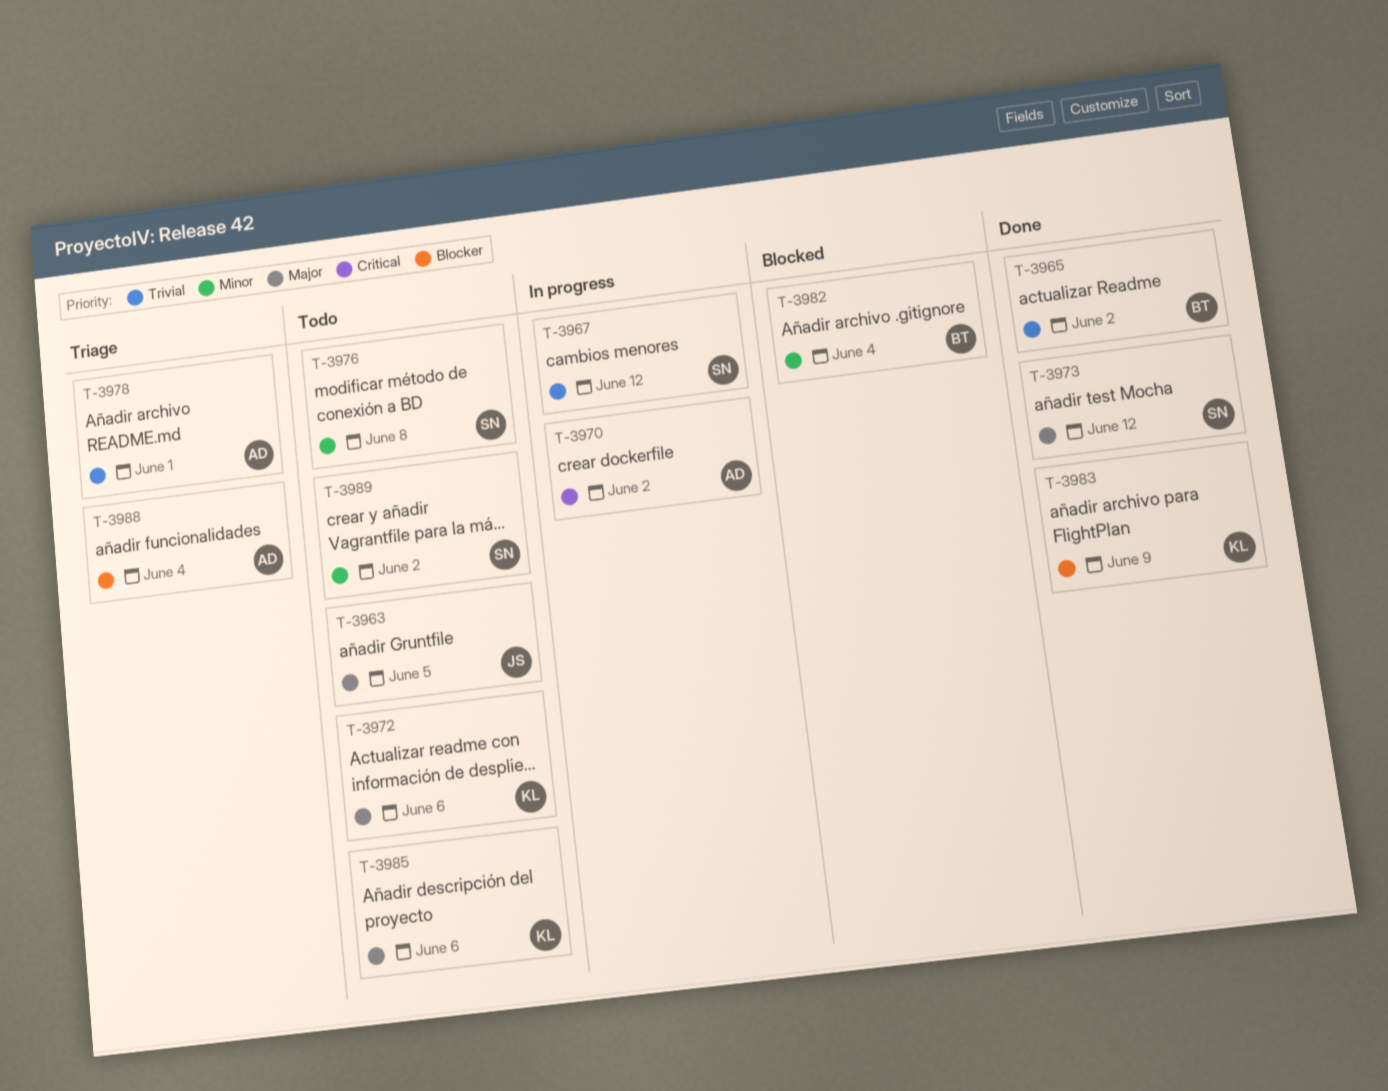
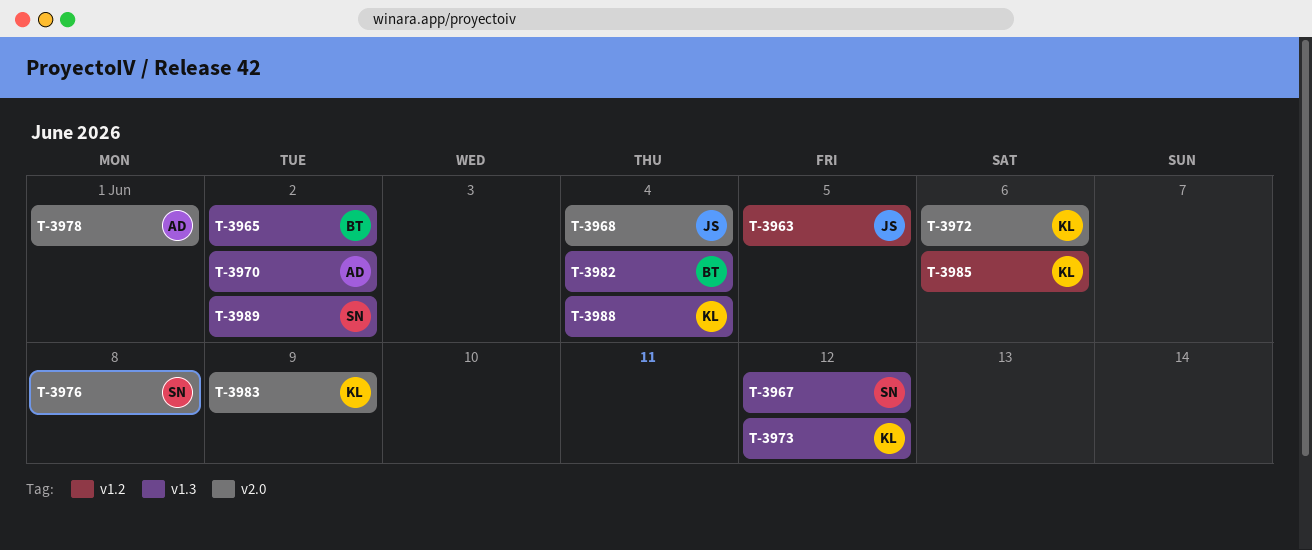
T-3968: none -> present
T-3973, owner: SN -> KL
T-3988, owner: AD -> KL

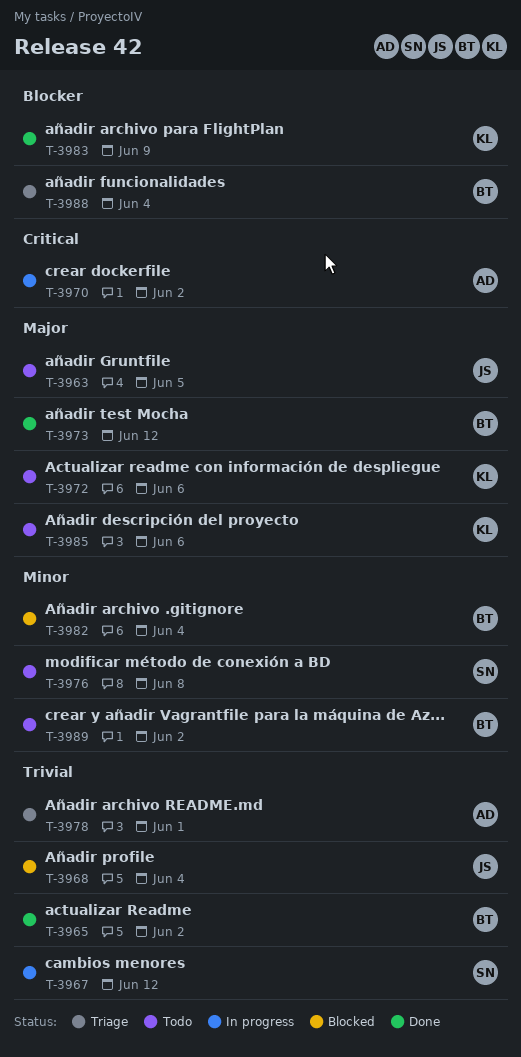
T-3973, owner: KL -> BT
T-3988, owner: KL -> BT
T-3989, owner: SN -> BT

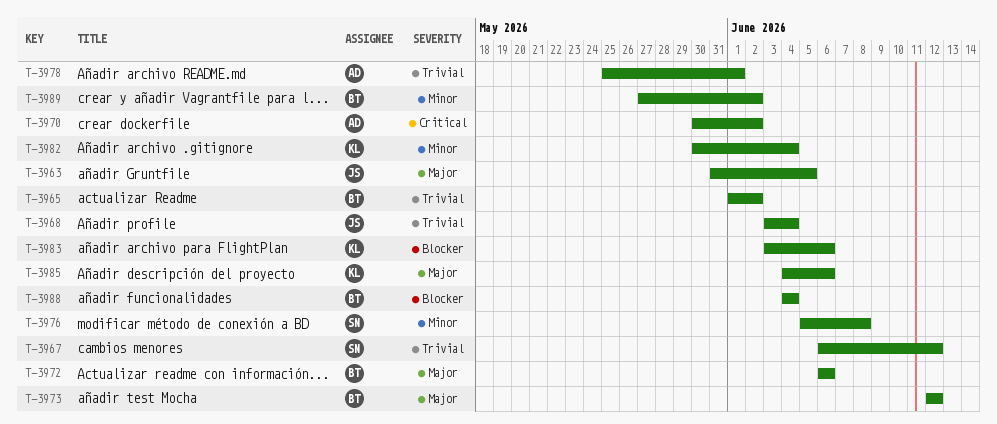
T-3972, owner: KL -> BT
T-3982, owner: BT -> KL
T-3983, due: Jun 9 -> Jun 6

